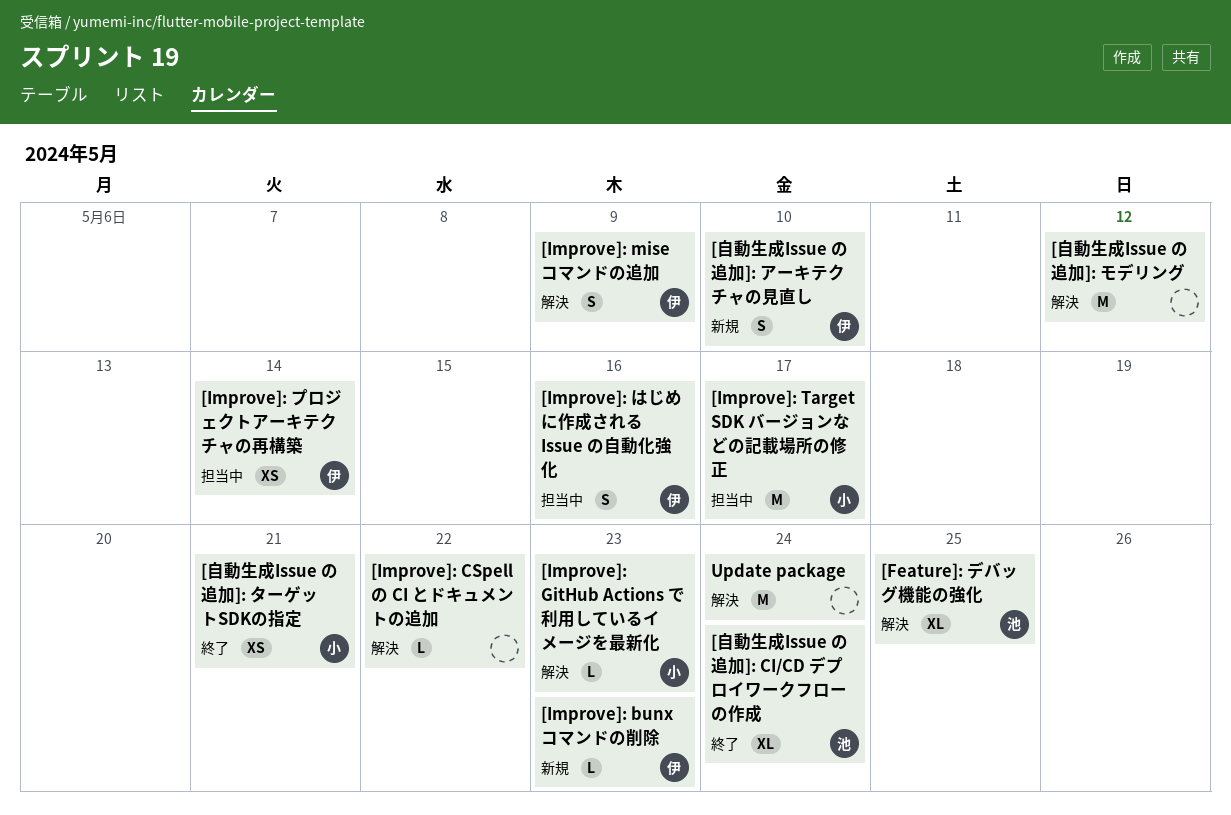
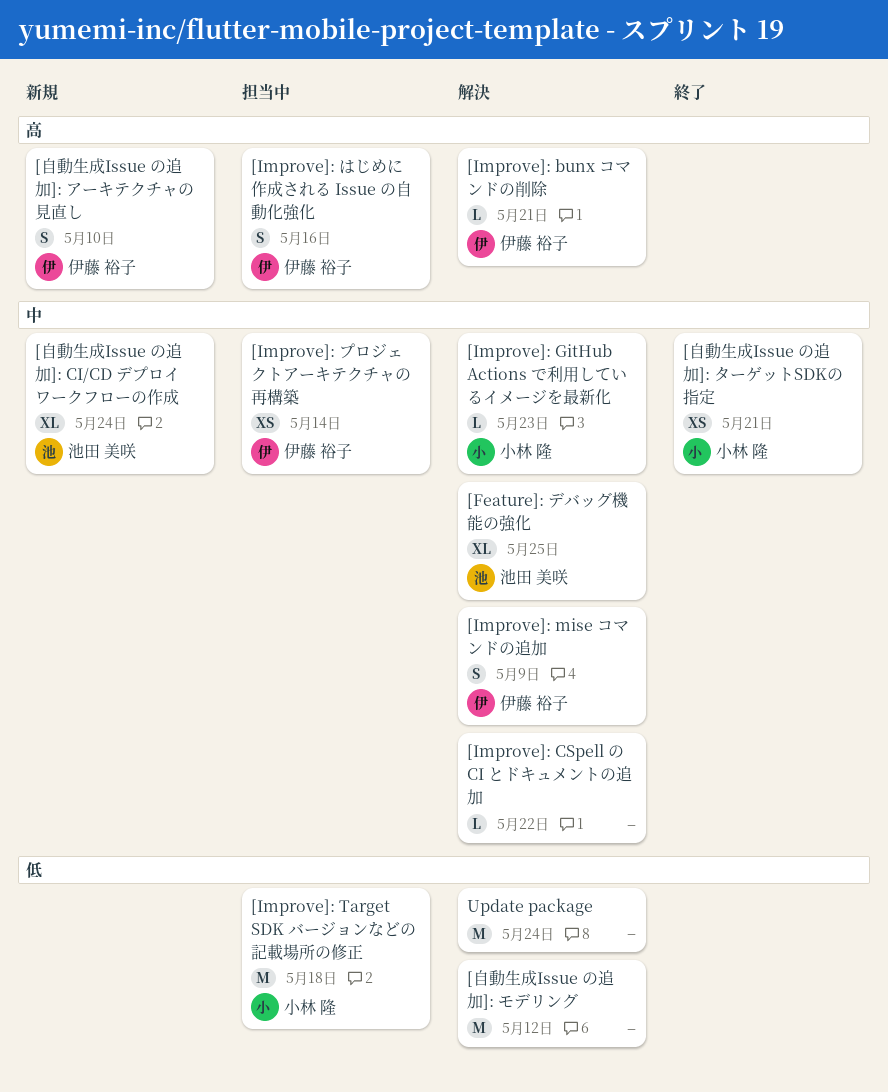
[Improve]: bunx コマンドの削除, status: 新規 -> 解決
[Improve]: bunx コマンドの削除, due: May 23 -> May 21
[Improve]: Target SDK バージョンなどの記載場所の修正, due: May 17 -> May 18
[自動生成Issue の追加]: CI/CD デプロイワークフローの作成, status: 終了 -> 新規

